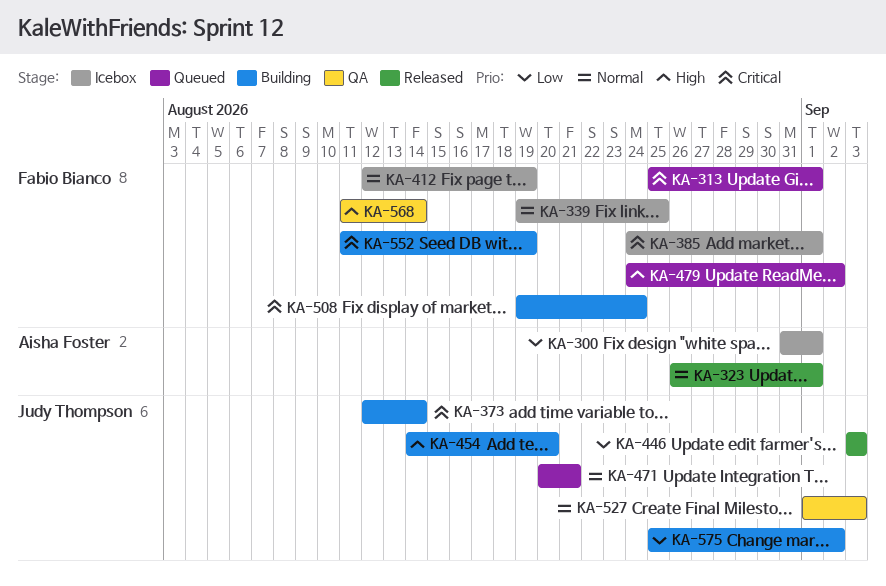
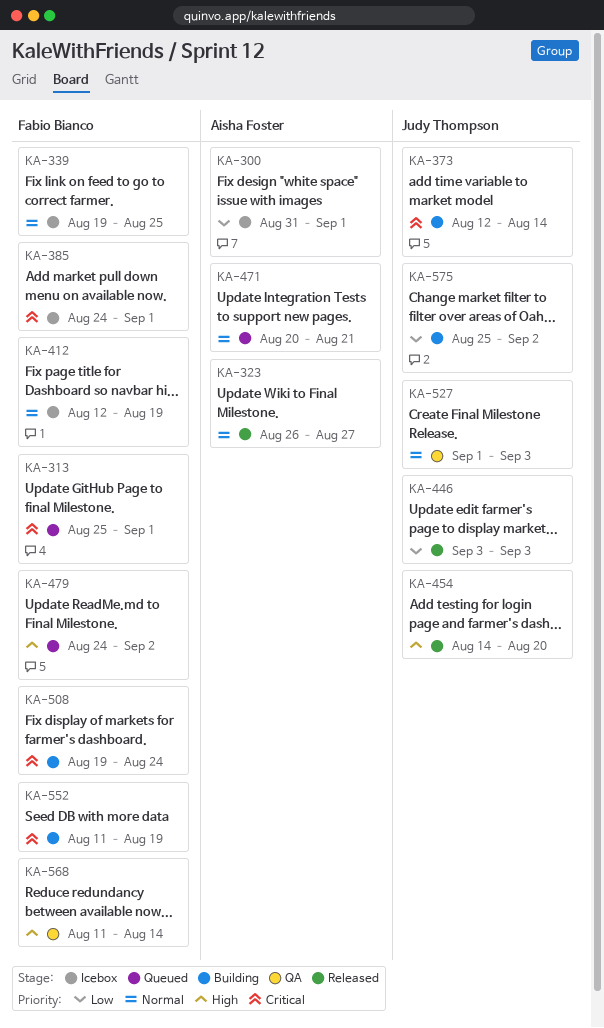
KA-323, due: Sep 1 -> Aug 27
KA-454, status: Building -> Released
KA-471, owner: Judy Thompson -> Aisha Foster

